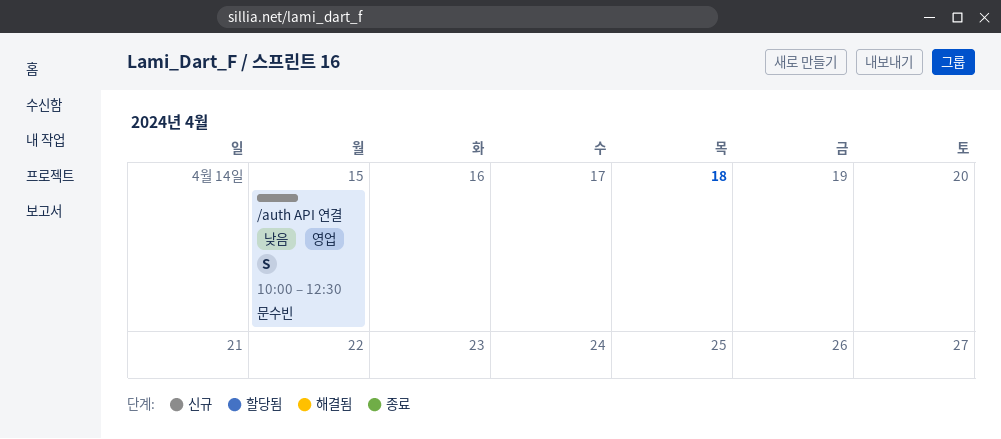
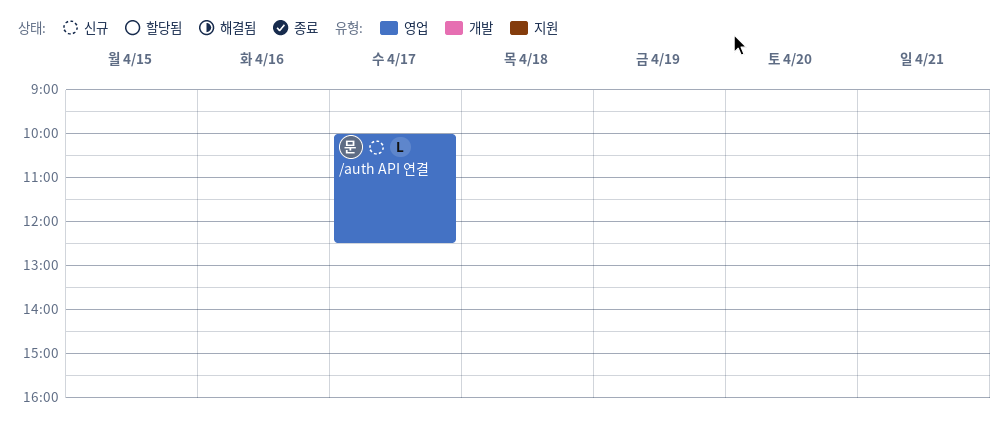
/auth API 연결, estimate: S -> L
/auth API 연결, day: Apr 15 -> Apr 17

